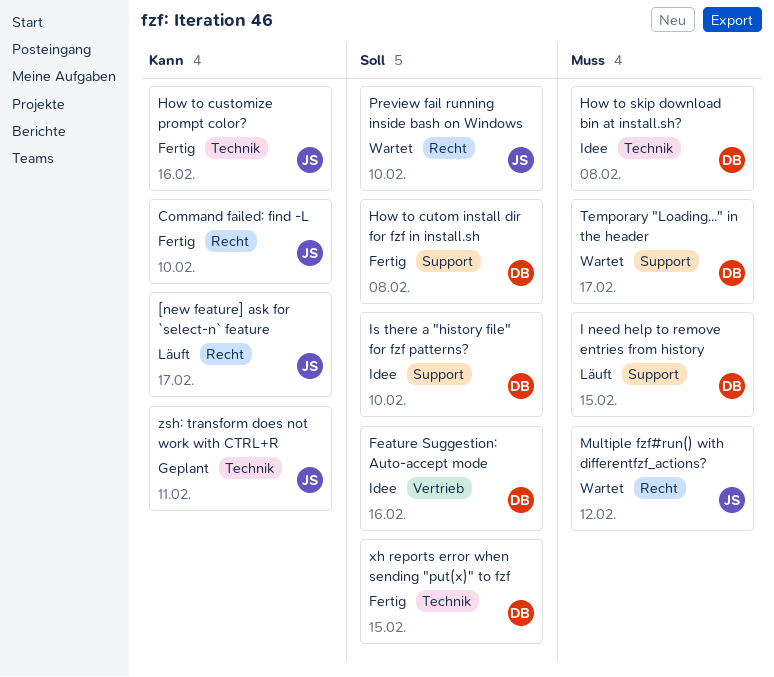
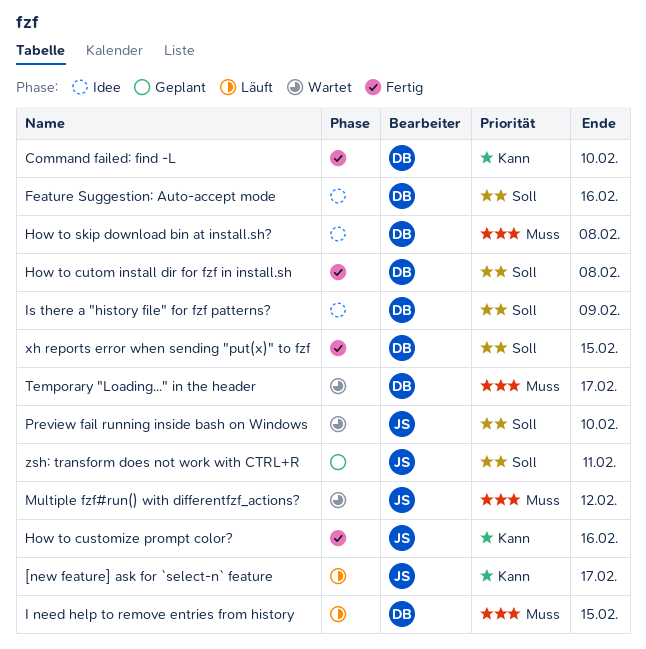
Command failed: find -L, owner: JS -> DB
Is there a "history file" for fzf patterns?, due: Feb 10 -> Feb 9
zsh: transform does not work with CTRL+R, priority: Kann -> Soll

